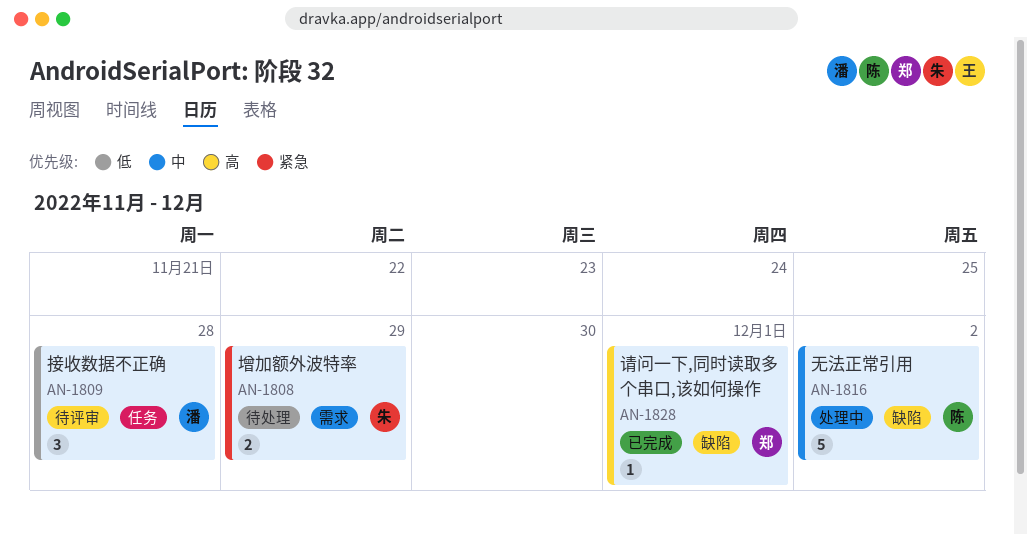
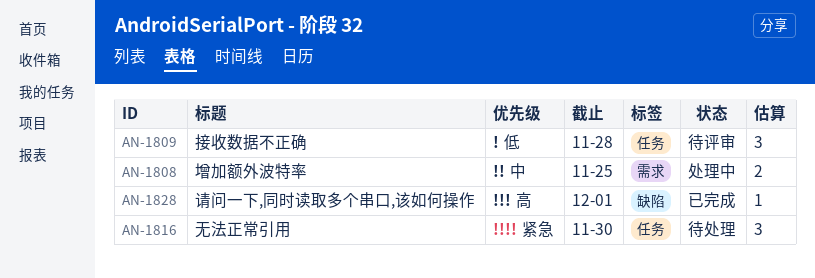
AN-1808, status: 待处理 -> 处理中
AN-1808, priority: 紧急 -> 中
AN-1808, due: Nov 29 -> Nov 25
AN-1816, status: 处理中 -> 待处理
AN-1816, priority: 中 -> 紧急
AN-1816, label: 缺陷 -> 任务
AN-1816, estimate: 5 -> 3
AN-1816, due: Dec 2 -> Nov 30

